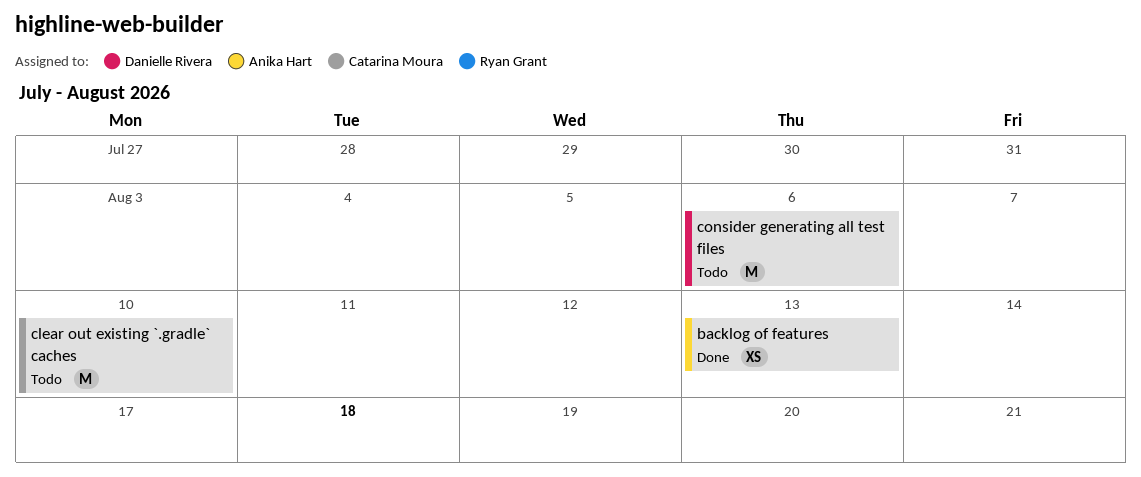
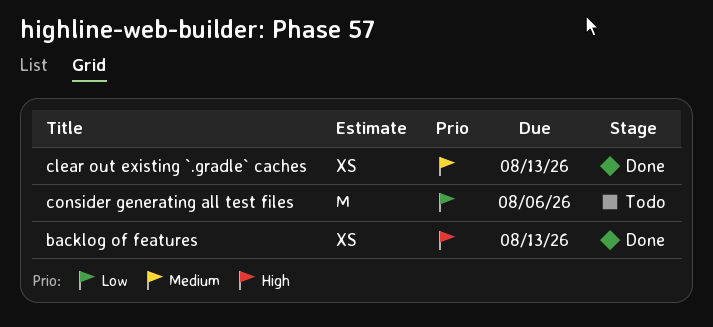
clear out existing `.gradle` caches, status: Todo -> Done
clear out existing `.gradle` caches, estimate: M -> XS
clear out existing `.gradle` caches, due: Aug 10 -> Aug 13

